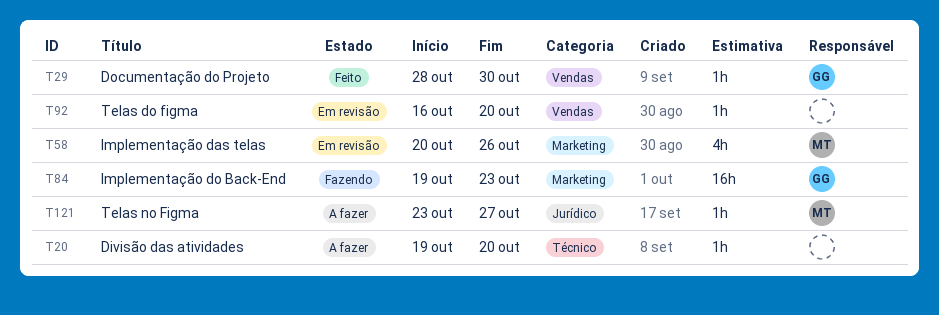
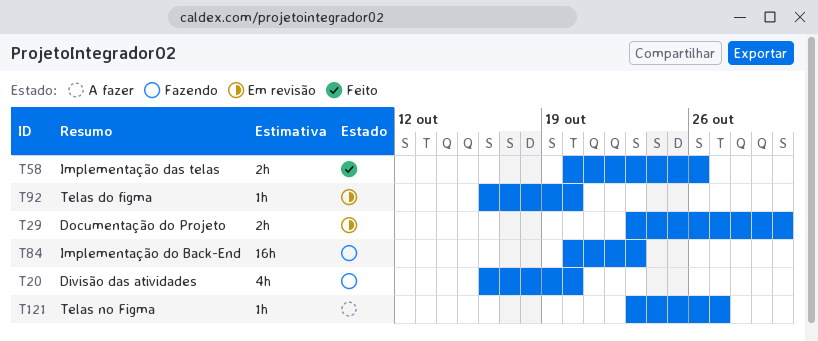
T20, status: A fazer -> Fazendo
T20, estimate: 1h -> 4h
T20, start: Oct 19 -> Oct 16
T29, status: Feito -> Em revisão
T29, estimate: 1h -> 2h
T29, start: Oct 28 -> Oct 23
T58, status: Em revisão -> Feito
T58, estimate: 4h -> 2h
T84, start: Oct 19 -> Oct 20

